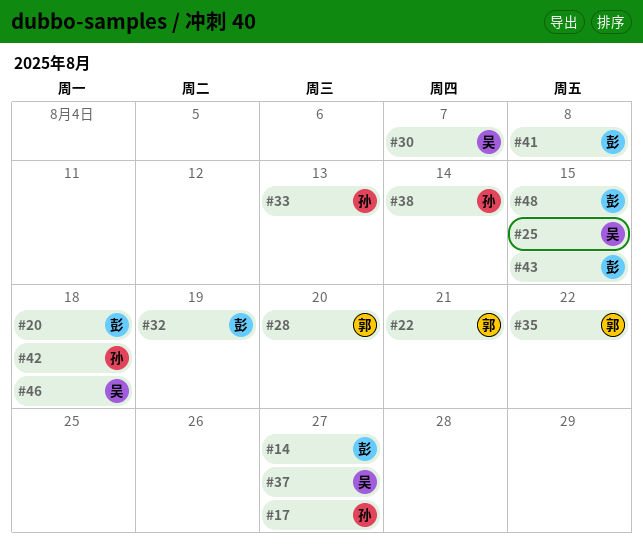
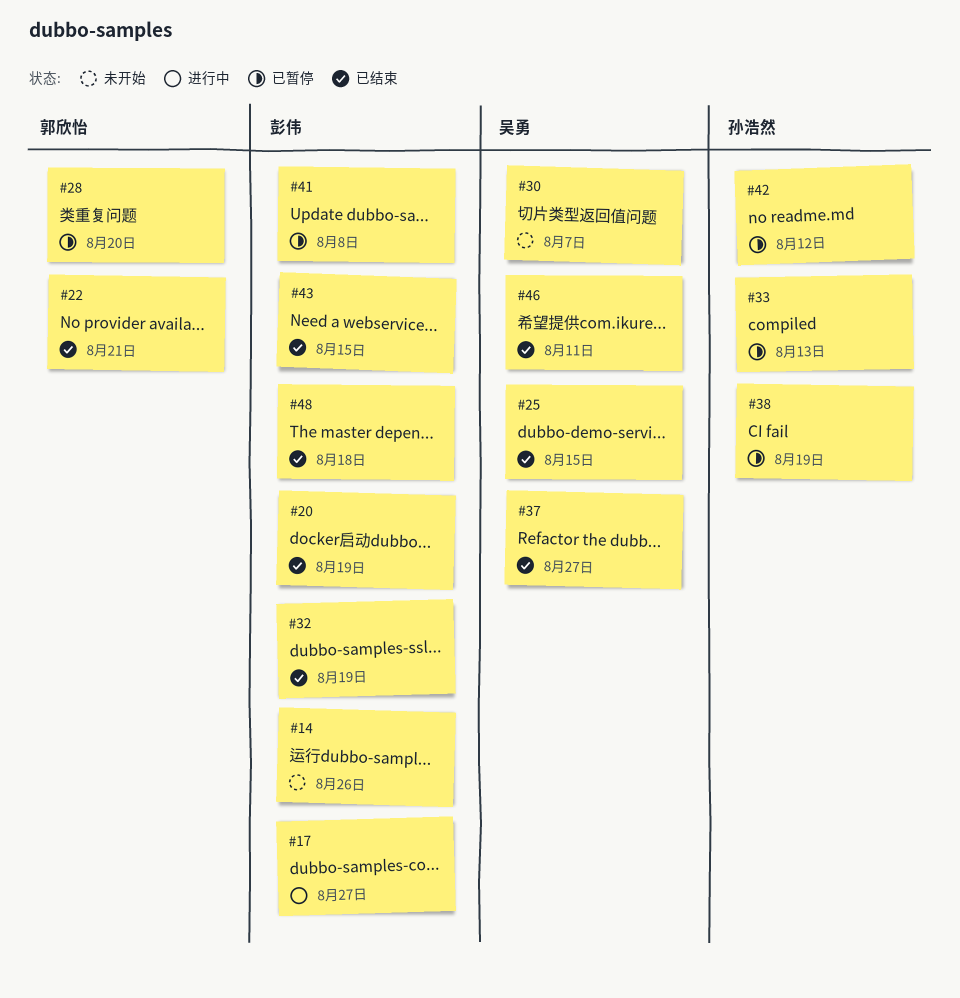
#14, due: Aug 27 -> Aug 26
#17, owner: 孙浩然 -> 彭伟
#20, due: Aug 18 -> Aug 19
#35: present -> none
#38, due: Aug 14 -> Aug 19
#42, due: Aug 18 -> Aug 12
#46, due: Aug 18 -> Aug 11
#48, due: Aug 15 -> Aug 18

